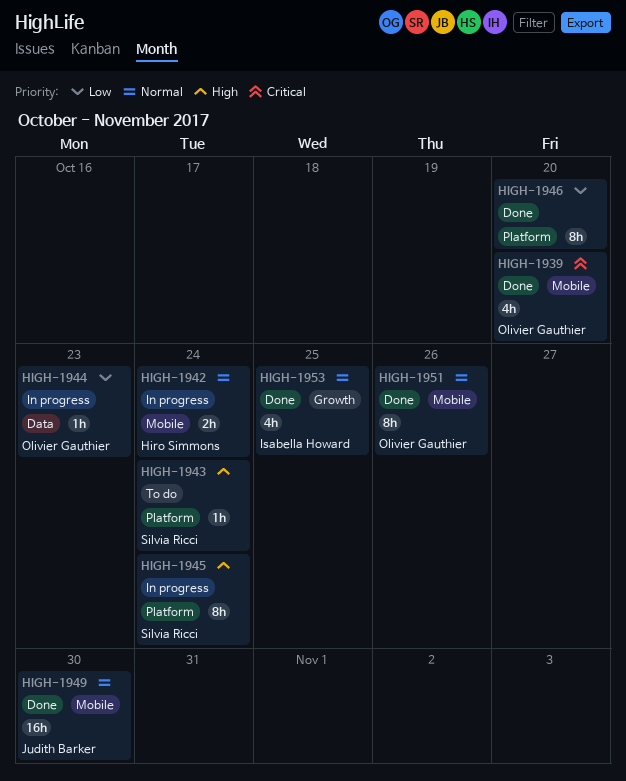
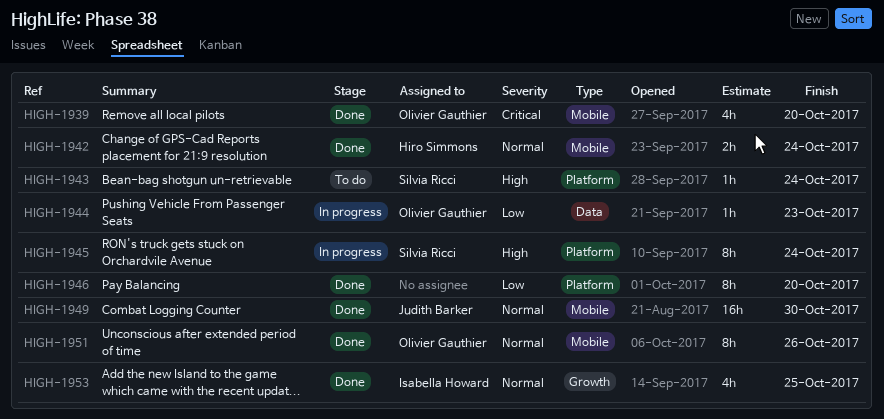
HIGH-1942, status: In progress -> Done

